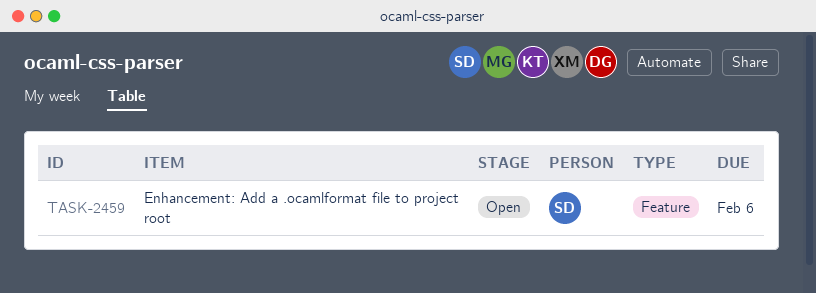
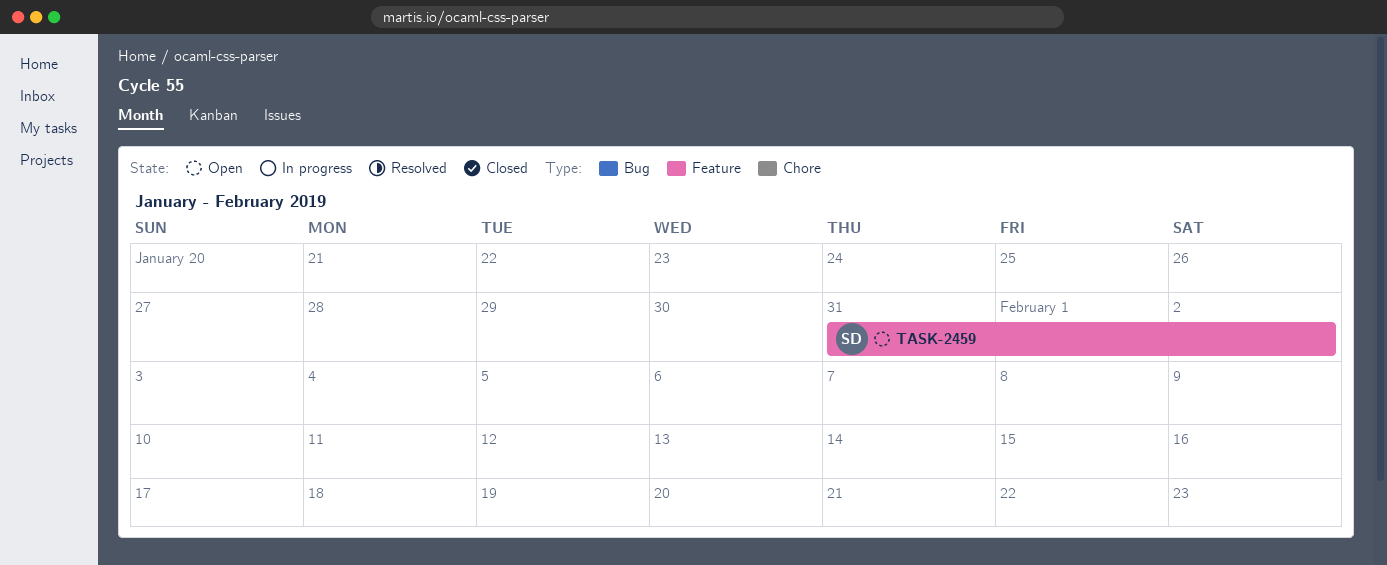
TASK-2459, due: Feb 6 -> Feb 2

